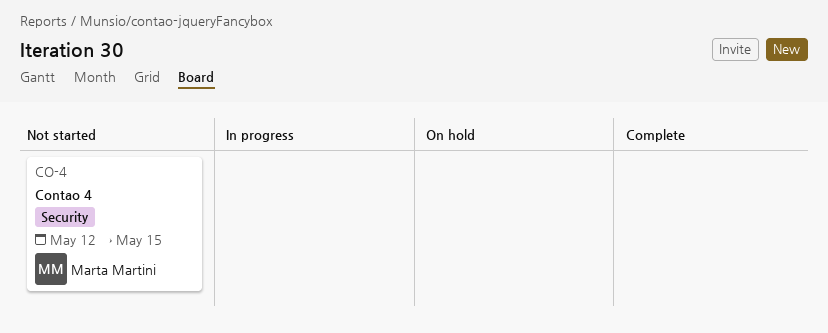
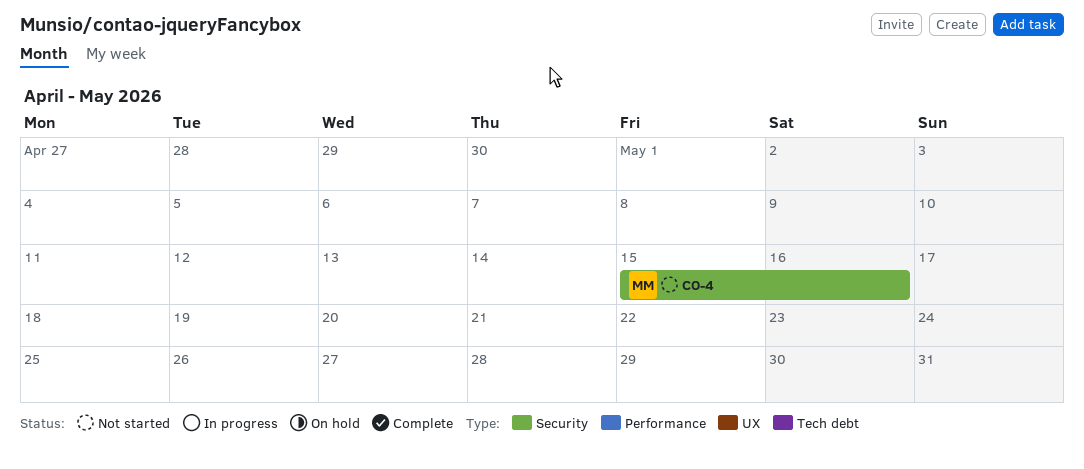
CO-4, start: May 12 -> May 15
CO-4, due: May 15 -> May 16

